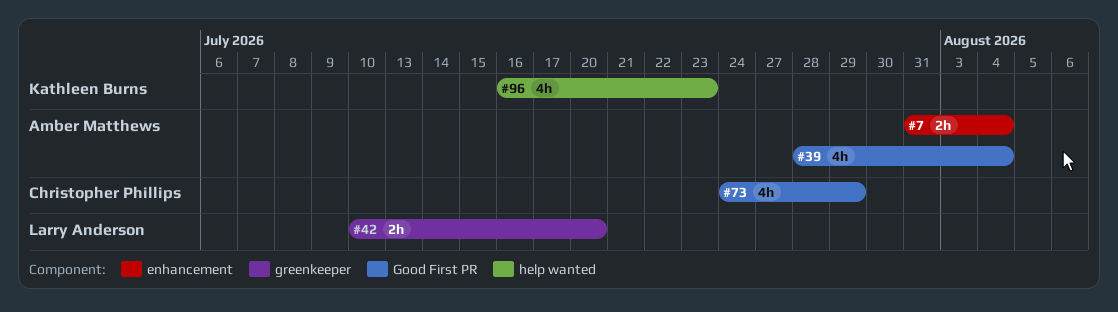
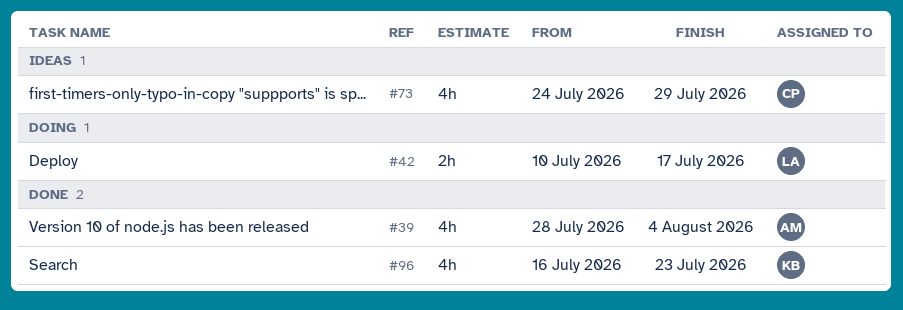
#7: present -> none
#42, due: Jul 20 -> Jul 17

